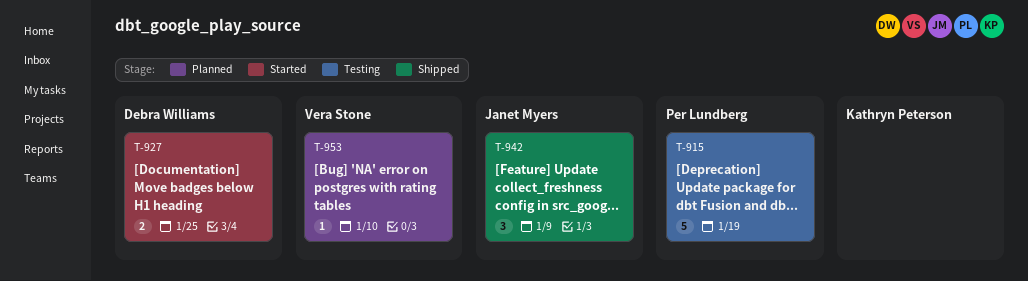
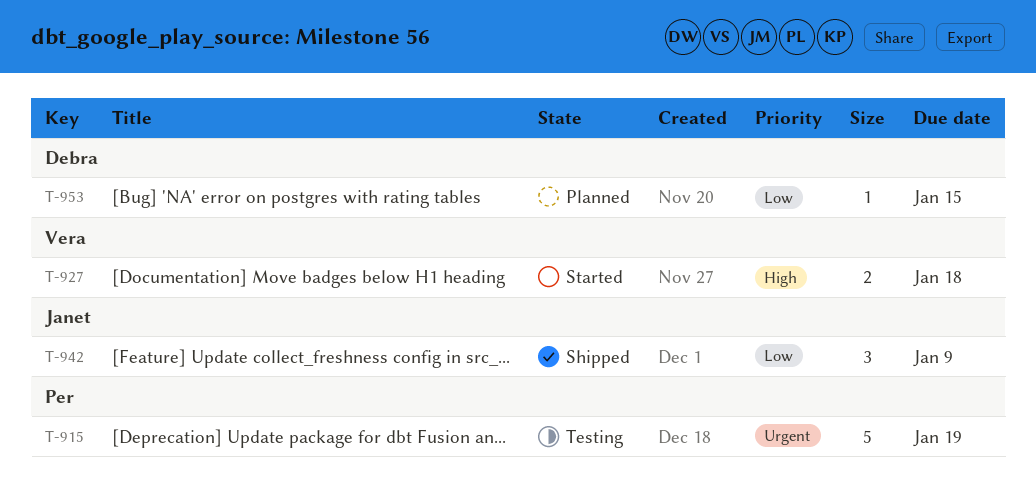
T-927, owner: Debra Williams -> Vera Stone
T-927, due: Jan 25 -> Jan 18
T-953, owner: Vera Stone -> Debra Williams
T-953, due: Jan 10 -> Jan 15

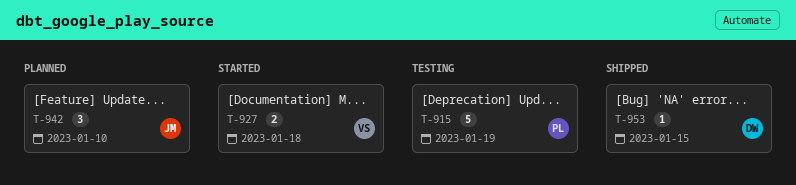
T-942, status: Shipped -> Planned
T-942, due: Jan 9 -> Jan 10
T-953, status: Planned -> Shipped

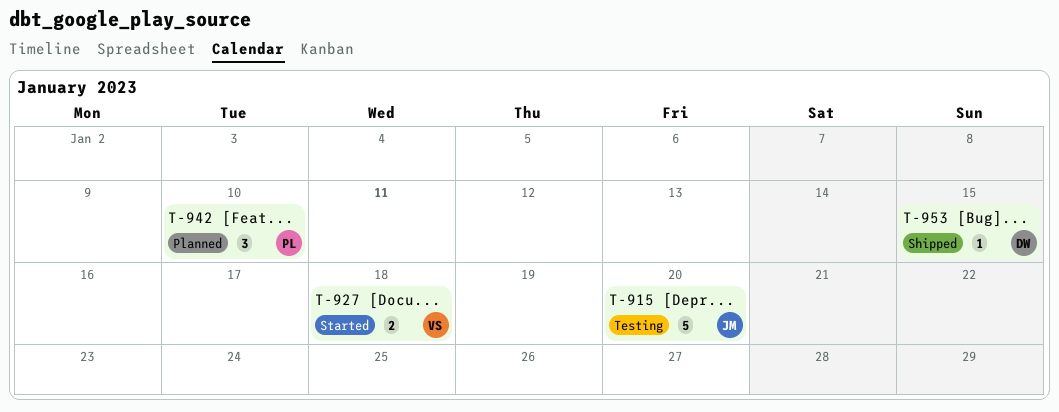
T-915, owner: PL -> JM
T-915, due: Jan 19 -> Jan 20
T-942, owner: JM -> PL

